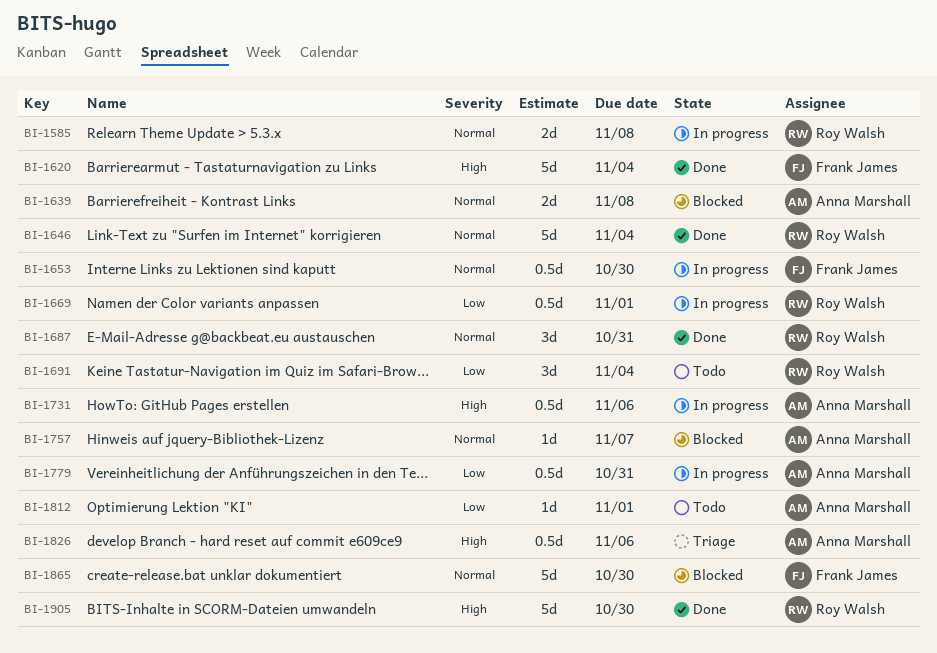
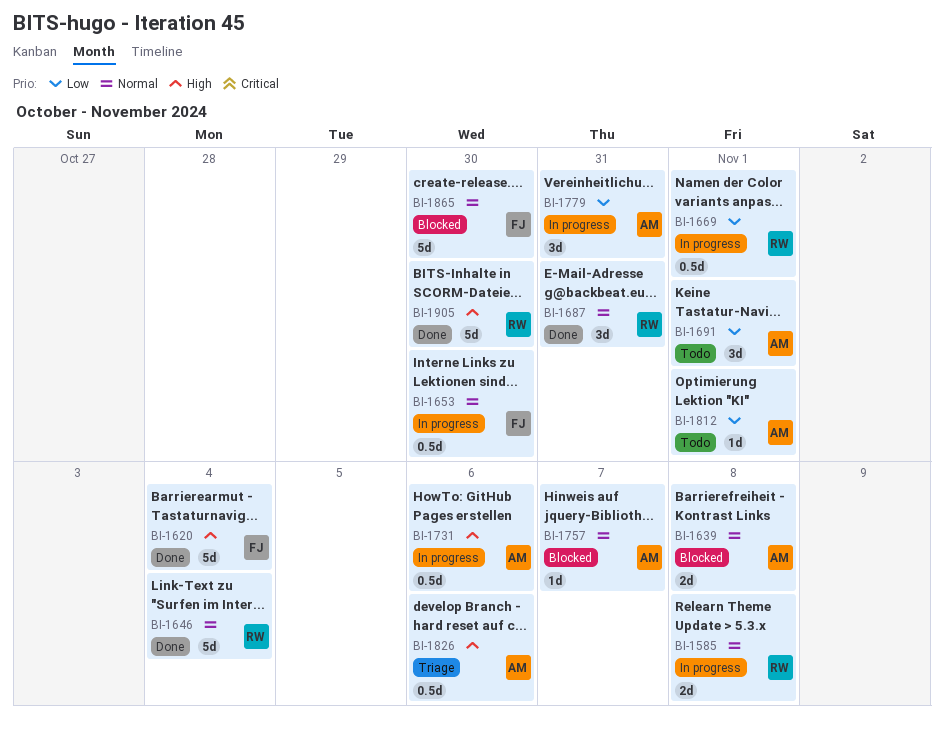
BI-1691, owner: Roy Walsh -> Anna Marshall
BI-1691, due: Nov 4 -> Nov 1
BI-1779, estimate: 0.5d -> 3d

